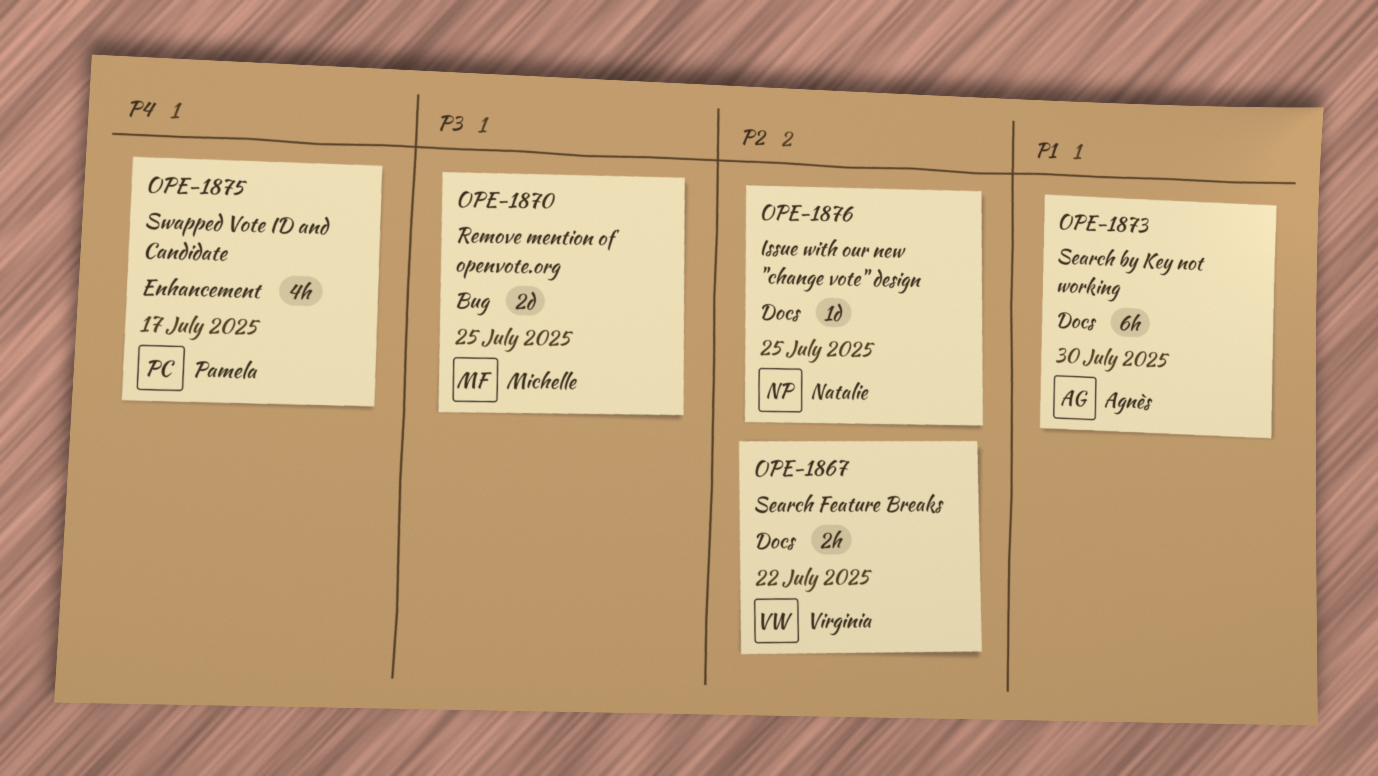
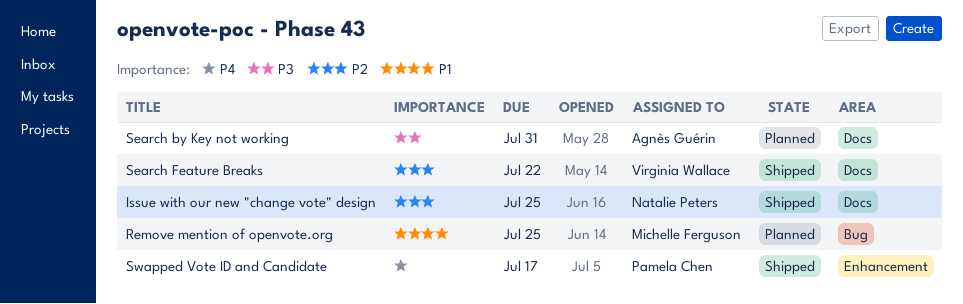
Remove mention of openvote.org, priority: P3 -> P1
Search by Key not working, priority: P1 -> P3
Search by Key not working, due: Jul 30 -> Jul 31

